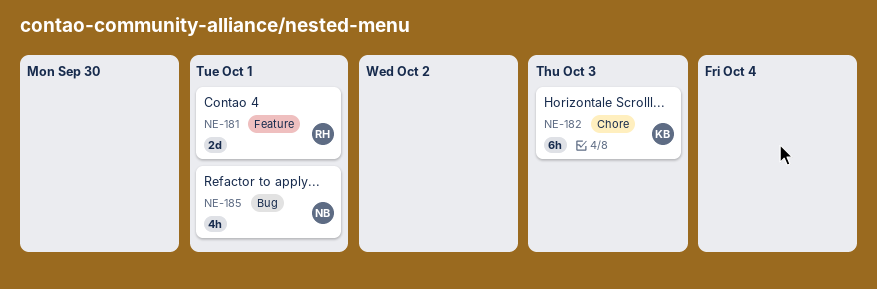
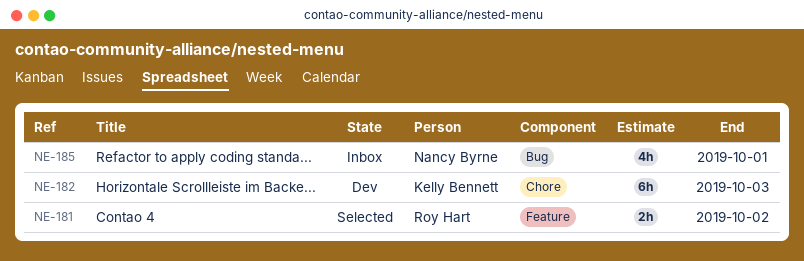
NE-181, estimate: 2d -> 2h
NE-181, due: Oct 1 -> Oct 2

